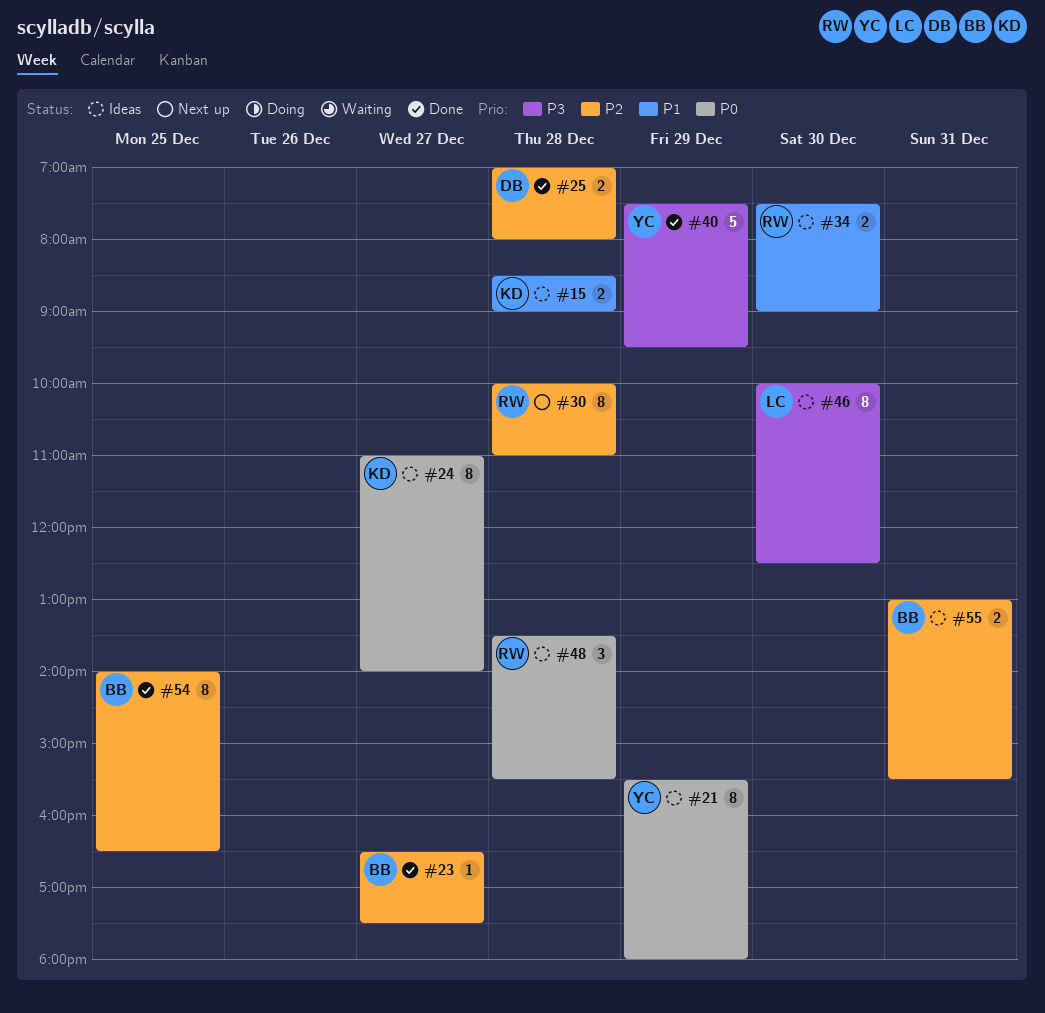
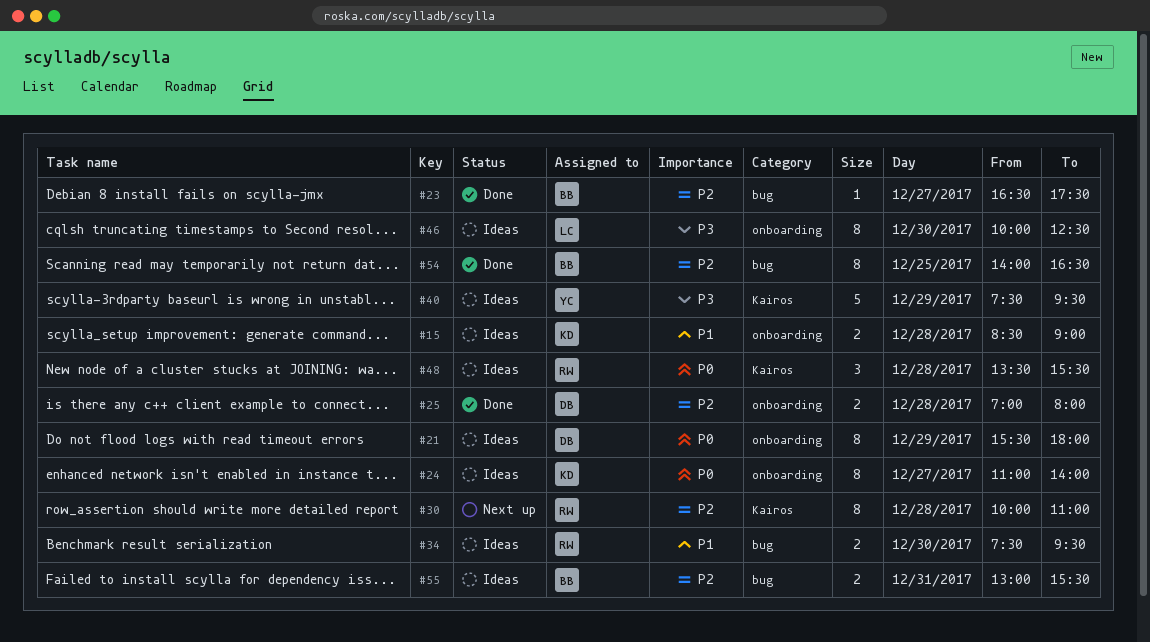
#21, owner: YC -> DB
#34, ends: 09:00 -> 09:30
#40, status: Done -> Ideas

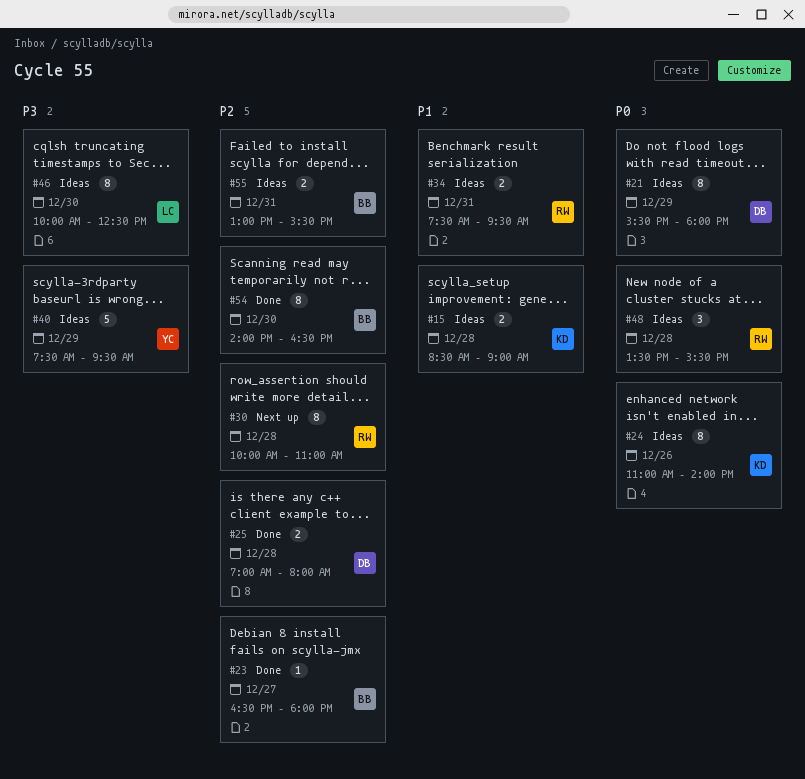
#23, ends: 17:30 -> 18:00
#24, day: Dec 27 -> Dec 26
#34, day: Dec 30 -> Dec 31
#54, day: Dec 25 -> Dec 30

